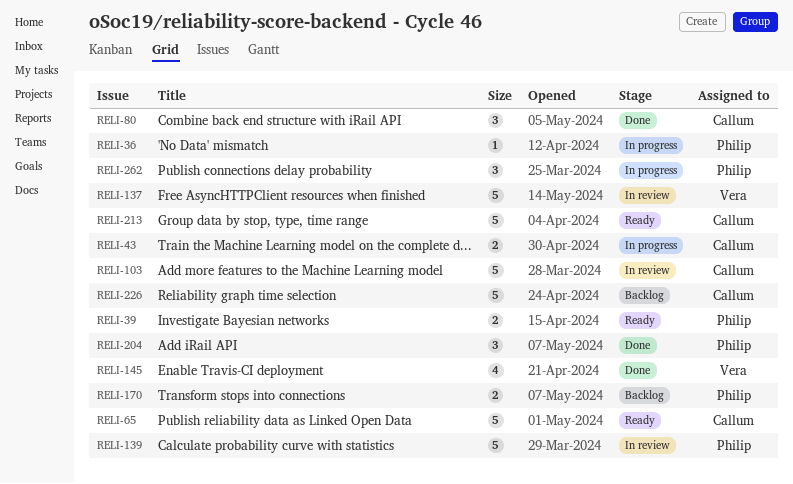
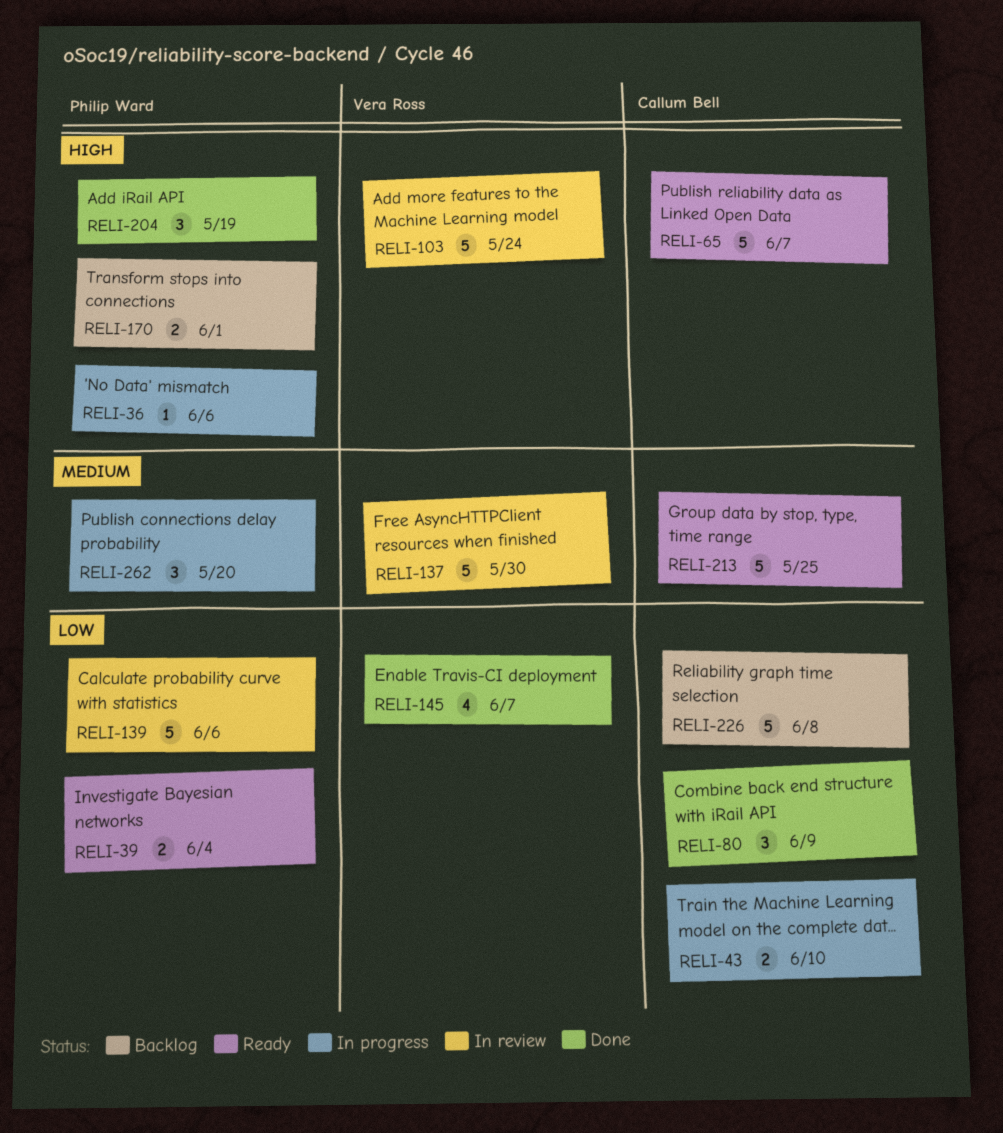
RELI-103, owner: Callum Bell -> Vera Ross

